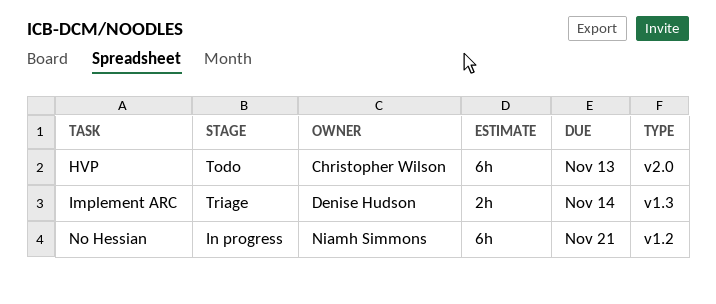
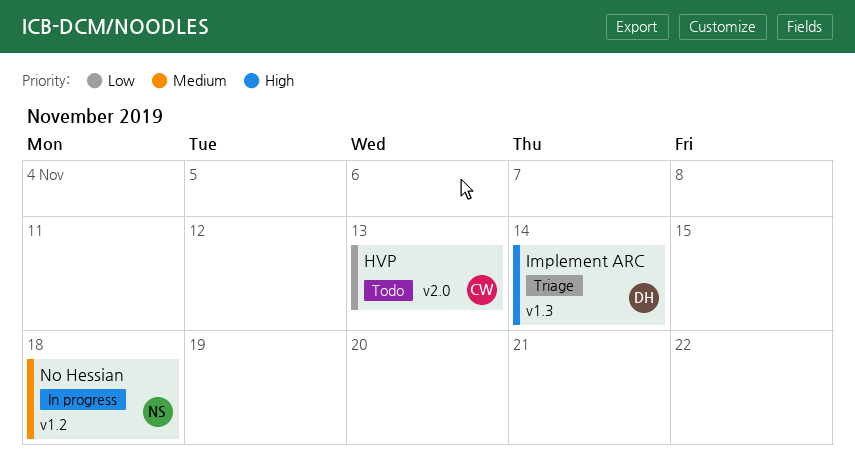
No Hessian, due: Nov 21 -> Nov 18

